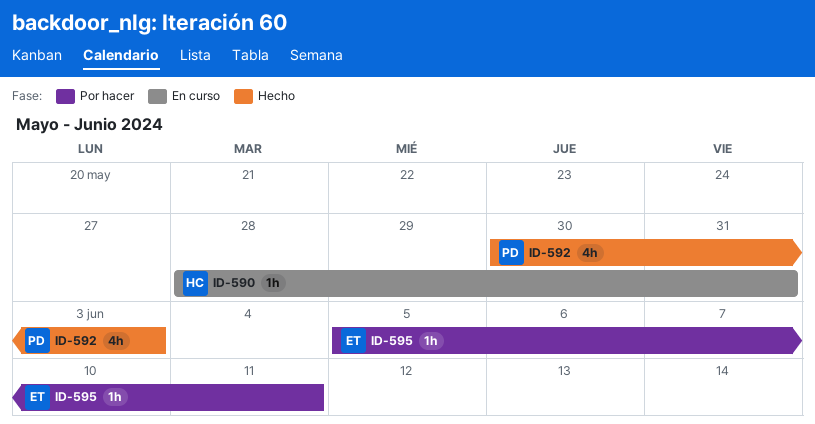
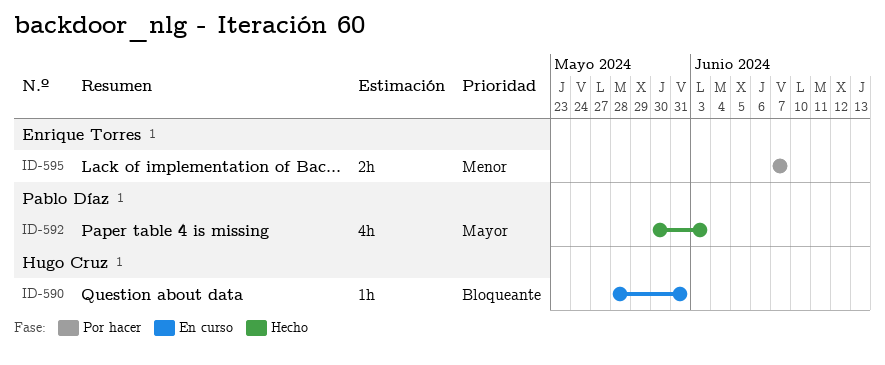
ID-595, estimate: 1h -> 2h
ID-595, start: Jun 5 -> Jun 7
ID-595, due: Jun 11 -> Jun 7

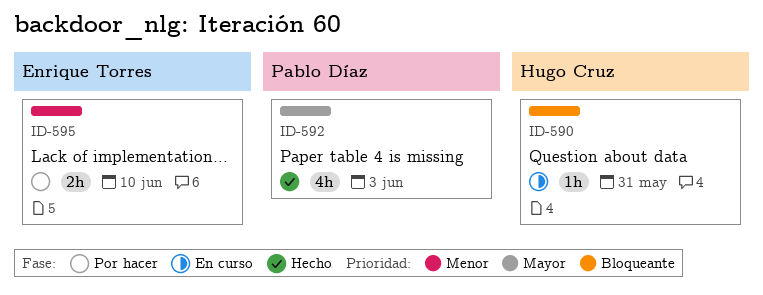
ID-595, due: Jun 7 -> Jun 10

